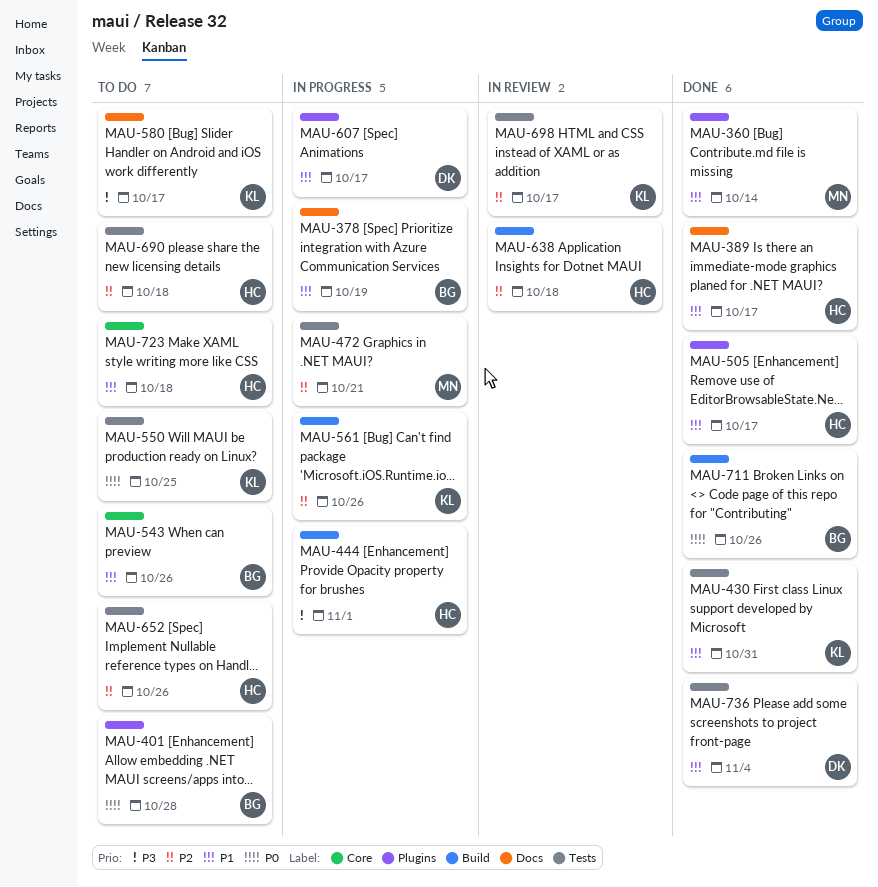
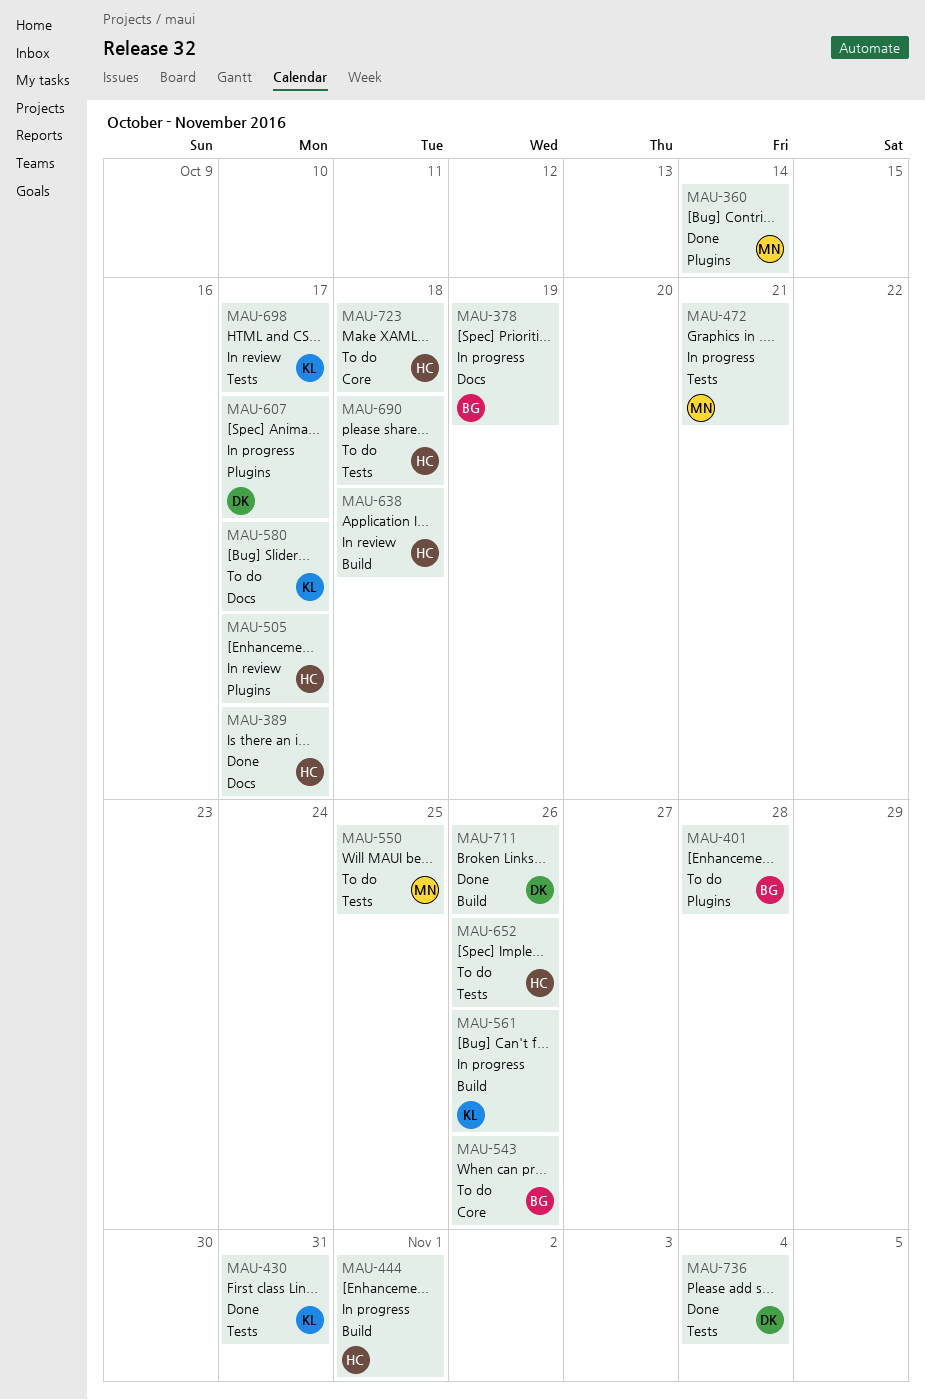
MAU-505, status: Done -> In review
MAU-550, owner: KL -> MN
MAU-711, owner: BG -> DK

